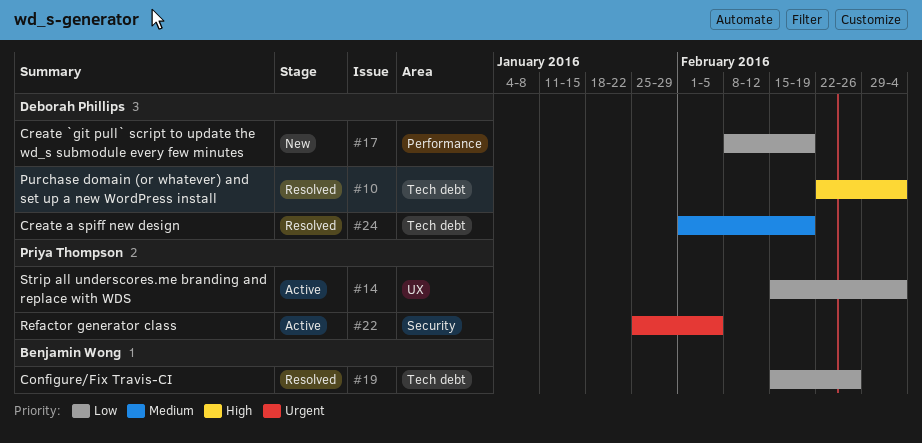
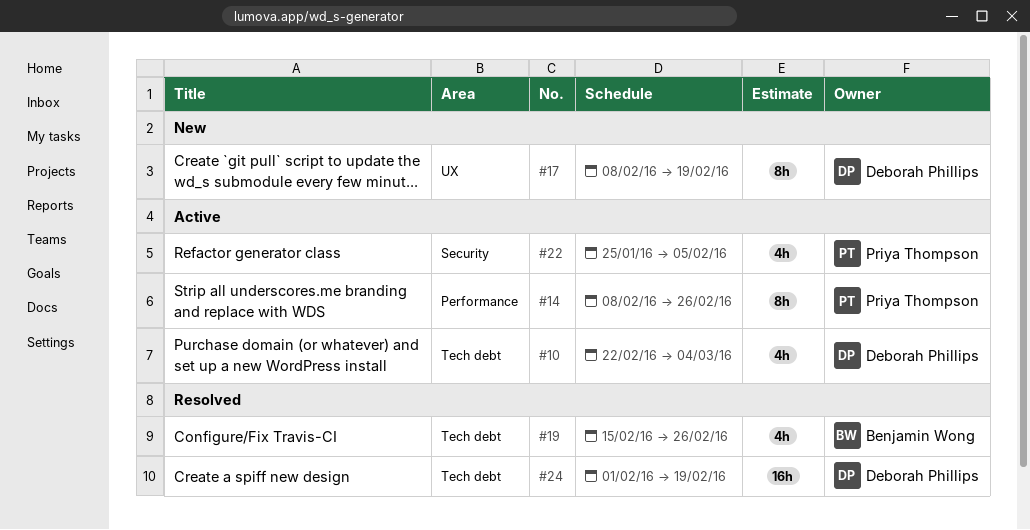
#10, status: Resolved -> Active
#14, label: UX -> Performance
#14, start: Feb 15 -> Feb 8
#14, due: Mar 4 -> Feb 26
#17, label: Performance -> UX

